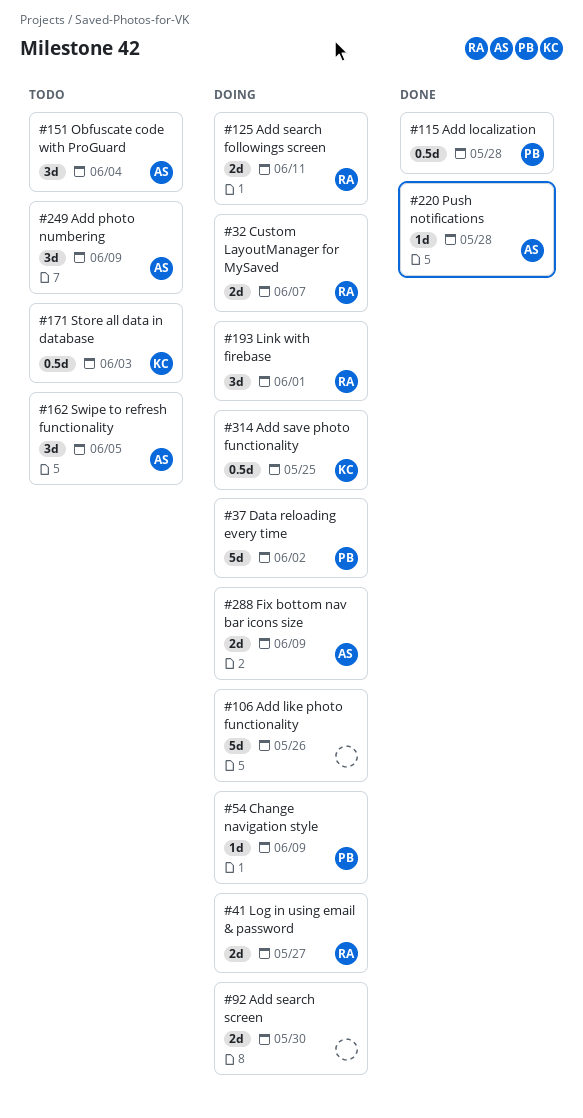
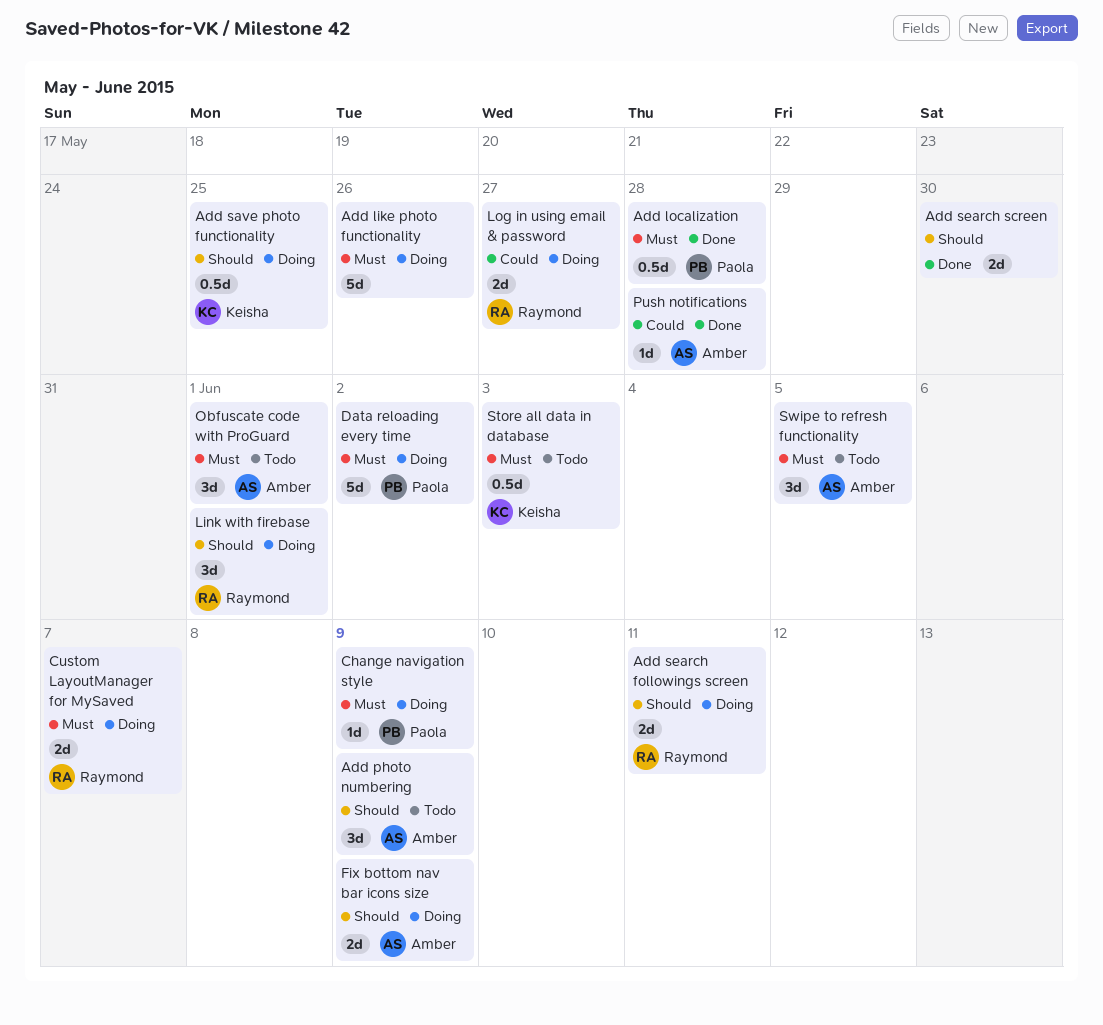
Add search screen, status: Doing -> Done
Obfuscate code with ProGuard, due: Jun 4 -> Jun 1

